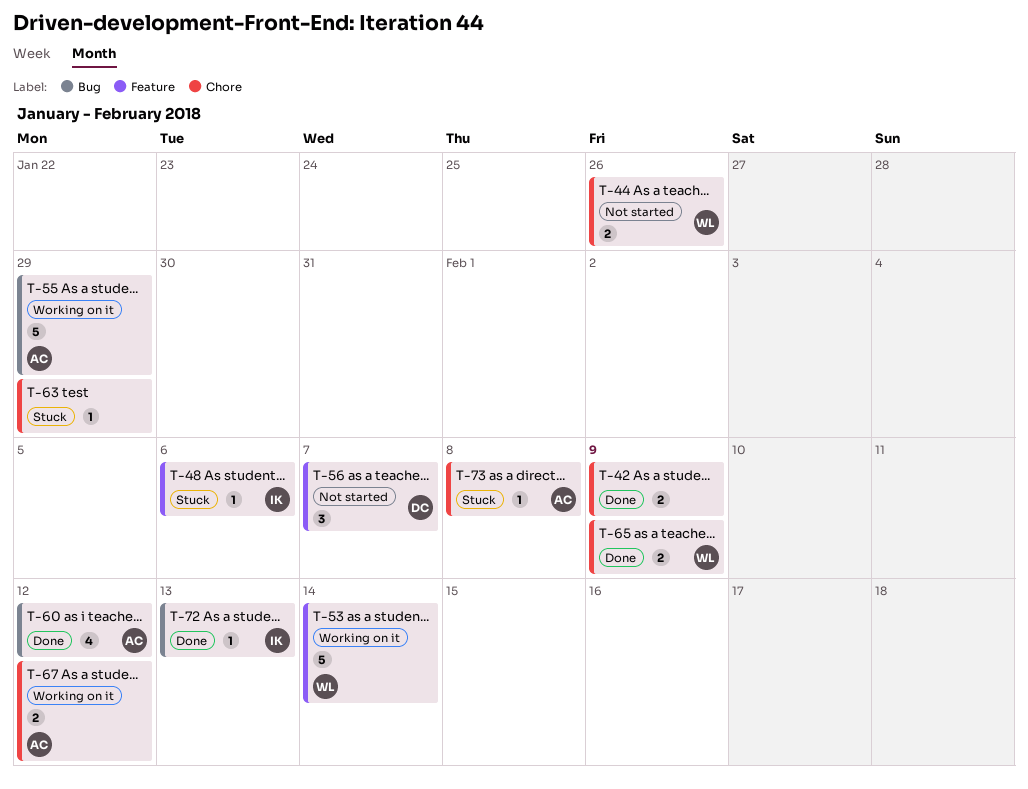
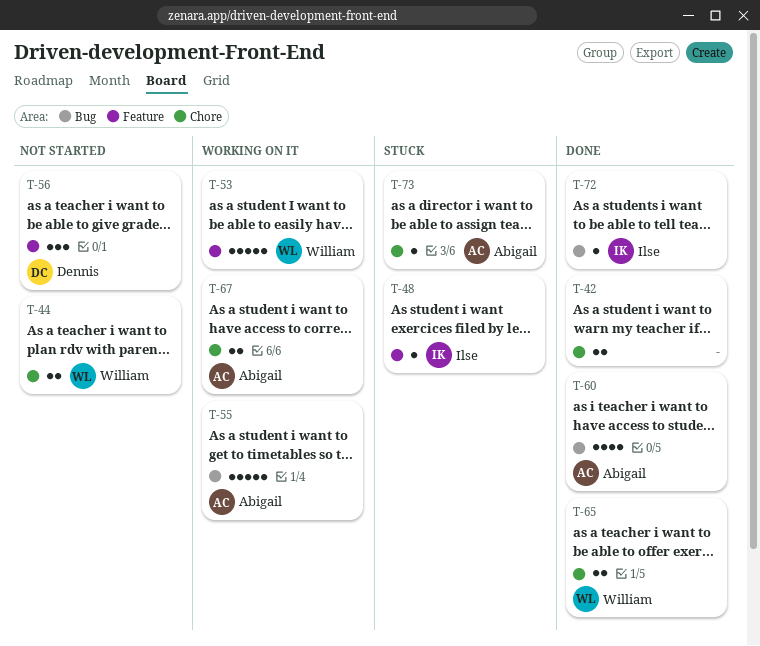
T-63: present -> none

